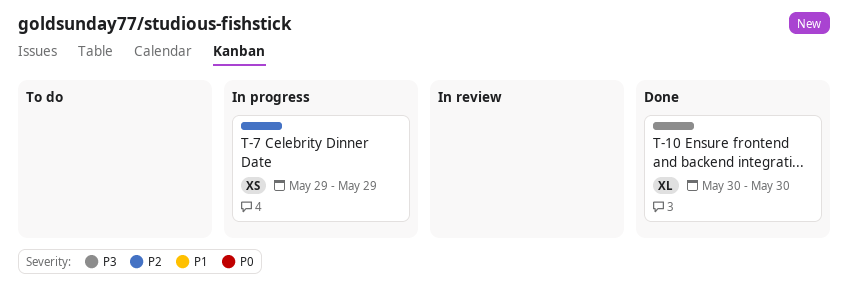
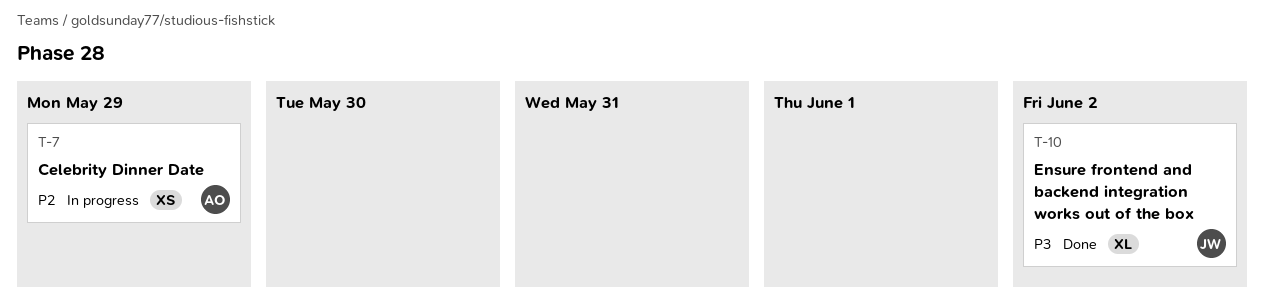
T-10, due: May 30 -> Jun 2

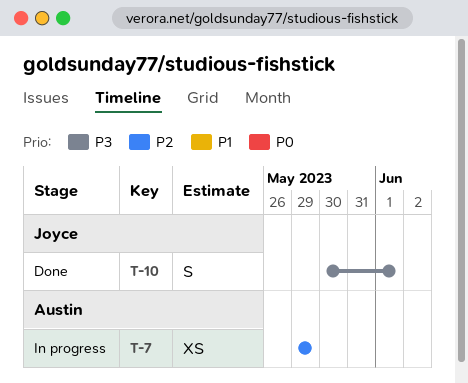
T-10, estimate: XL -> S
T-10, due: Jun 2 -> Jun 1

